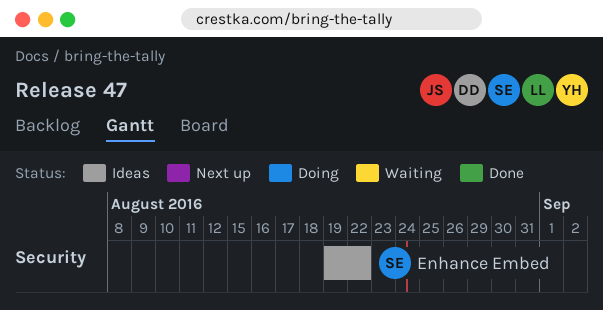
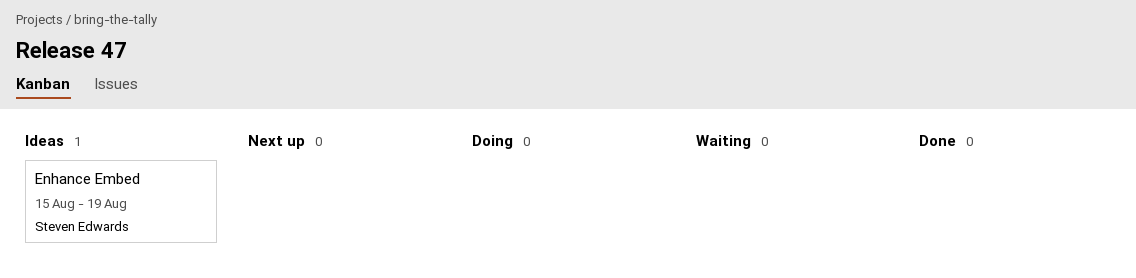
Enhance Embed, start: Aug 19 -> Aug 15
Enhance Embed, due: Aug 22 -> Aug 19

